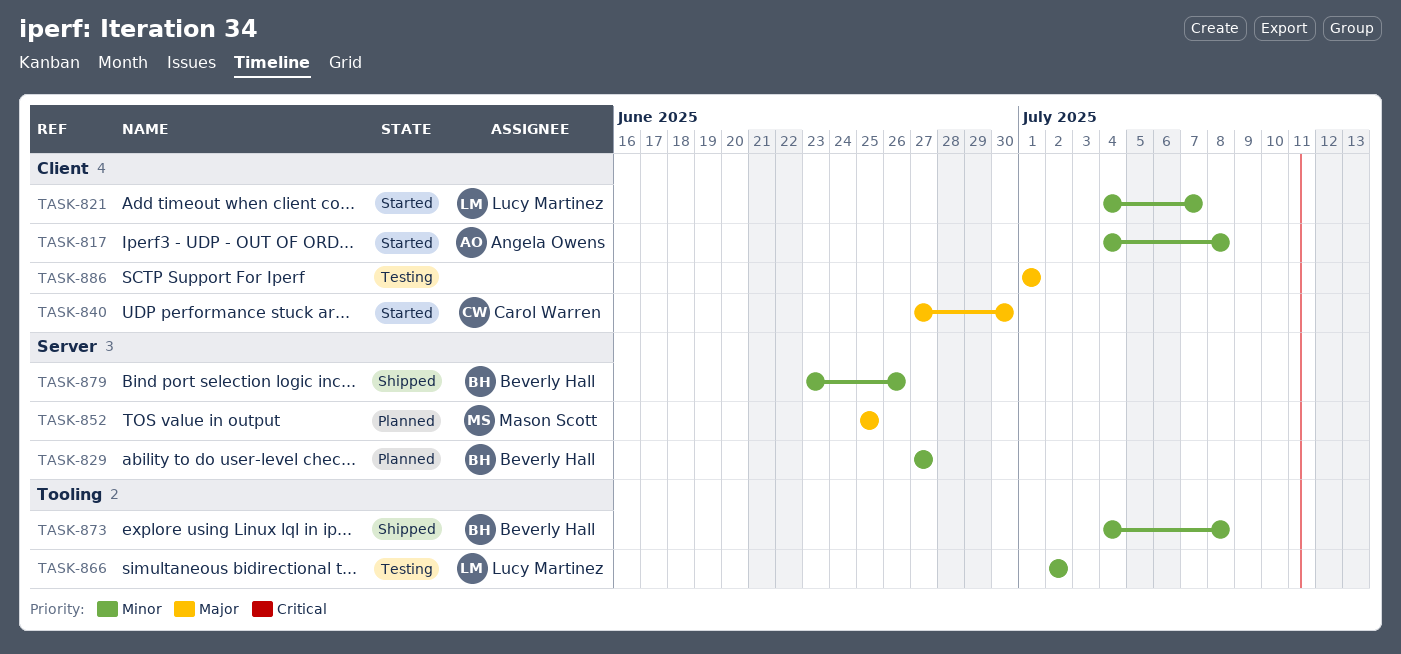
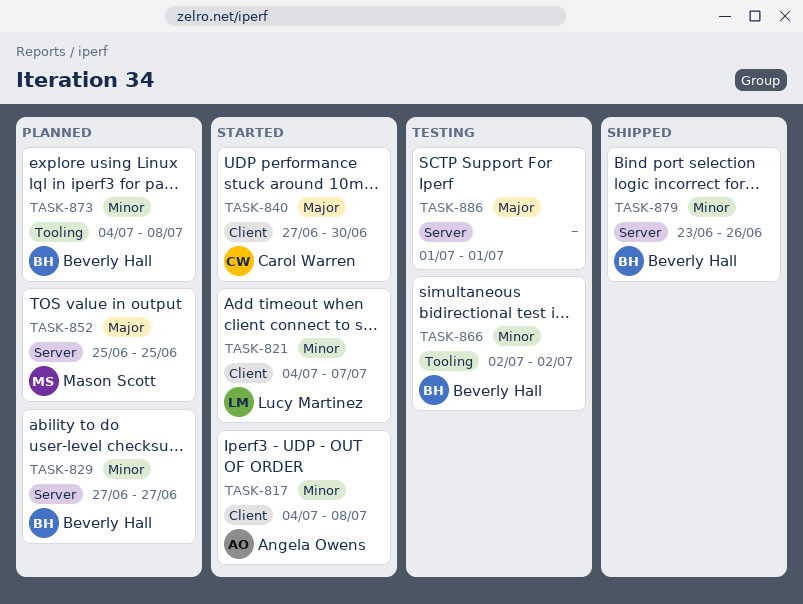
TASK-866, owner: Lucy Martinez -> Beverly Hall
TASK-873, status: Shipped -> Planned
TASK-886, label: Client -> Server

